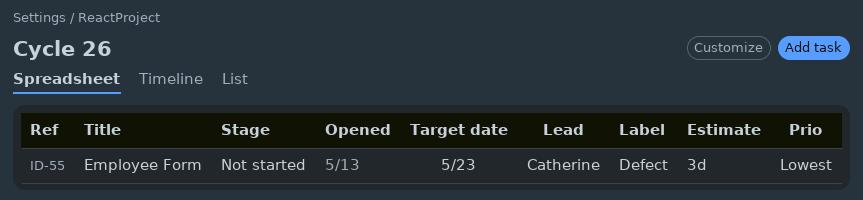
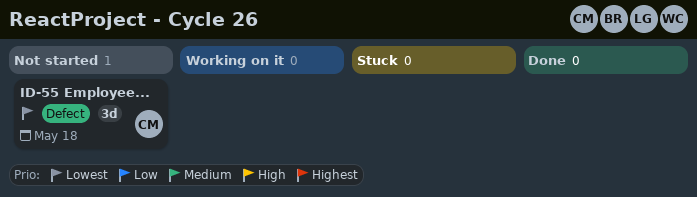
ID-55, due: May 23 -> May 18

